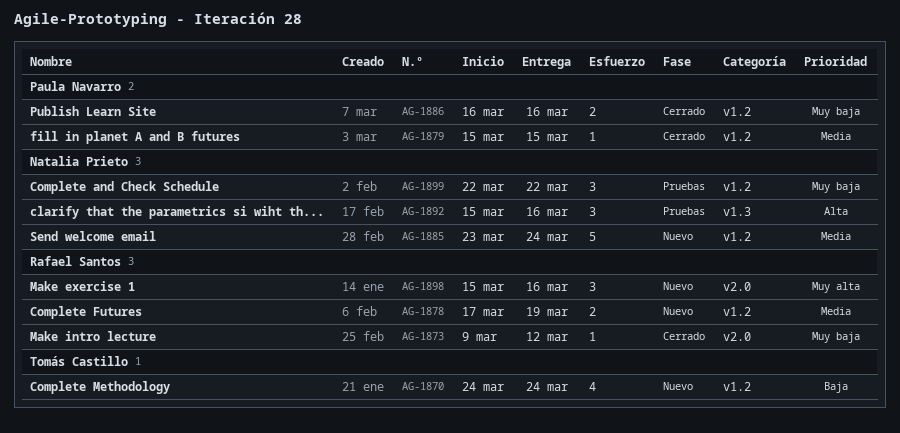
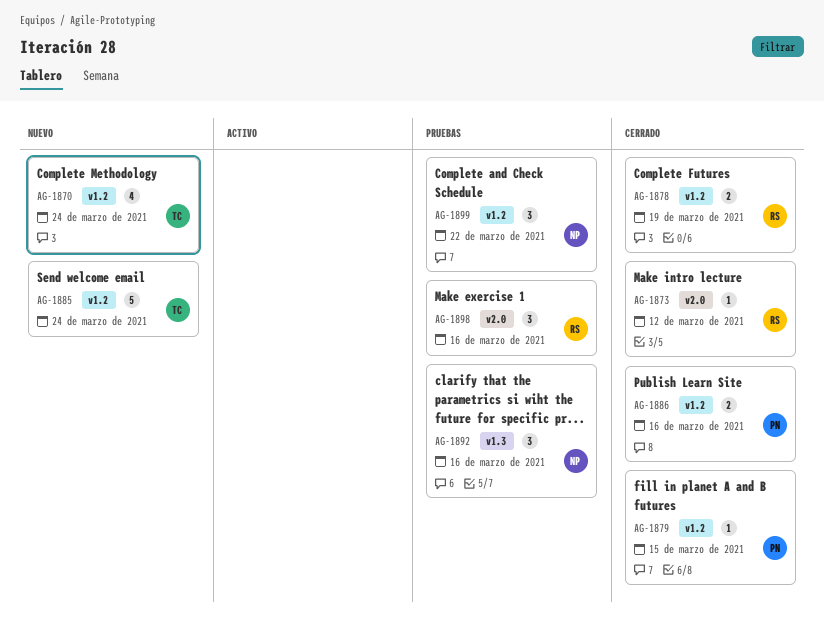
AG-1878, status: Nuevo -> Cerrado
AG-1885, owner: Natalia Prieto -> Tomás Castillo
AG-1898, status: Nuevo -> Pruebas

